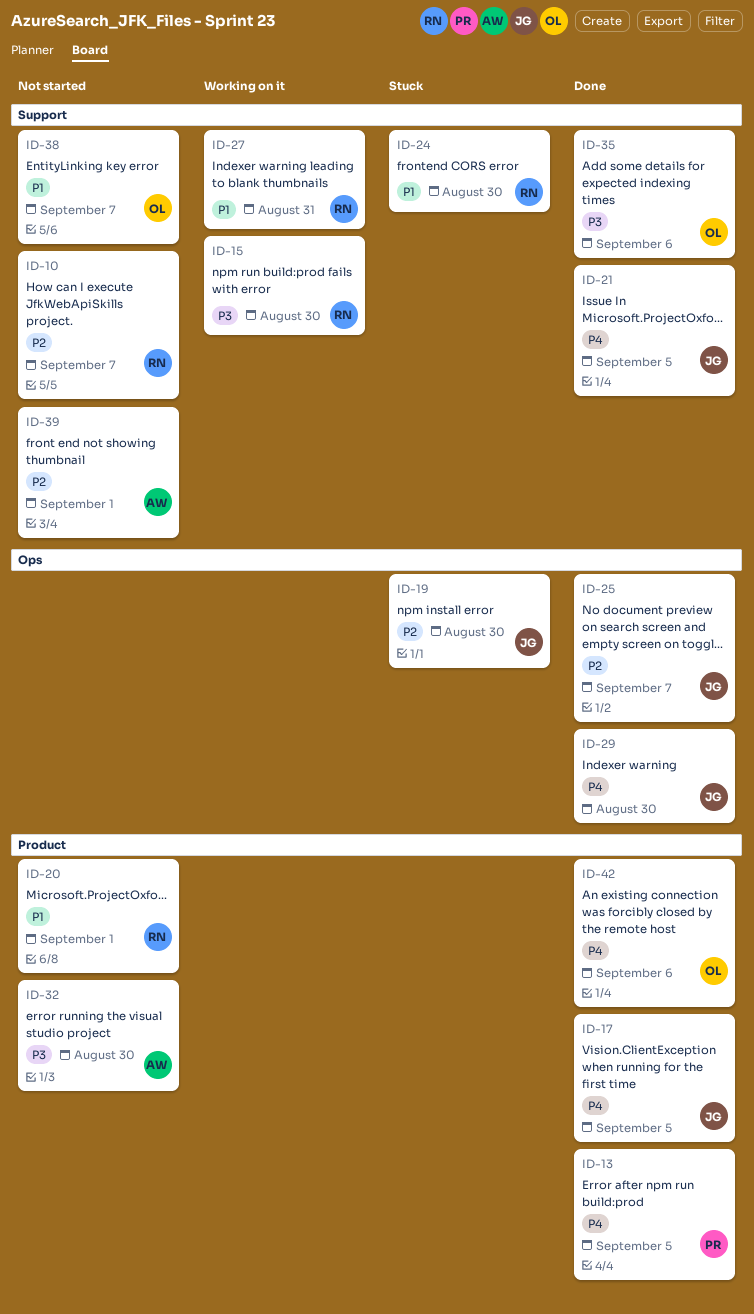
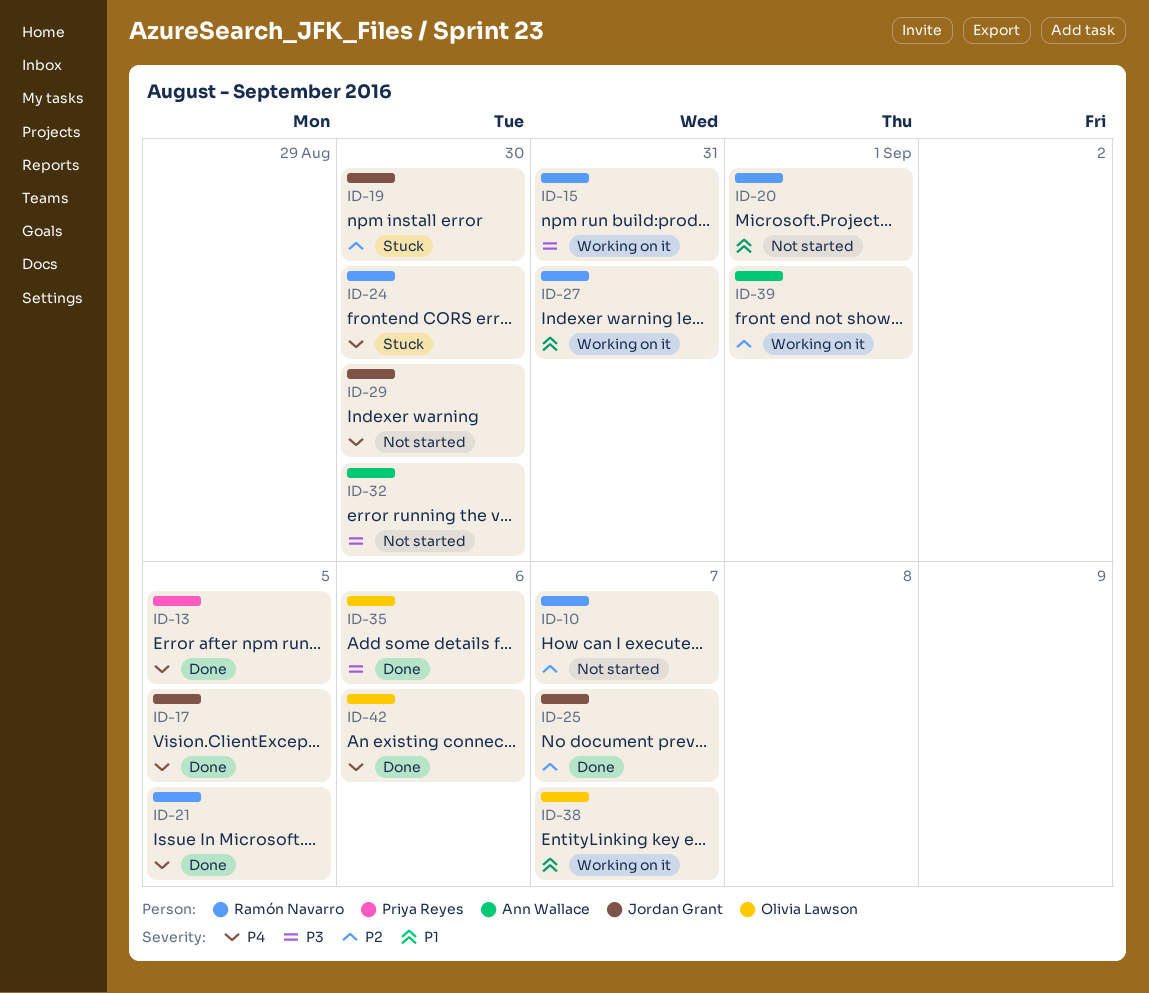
ID-15, due: Aug 30 -> Aug 31
ID-21, owner: Jordan Grant -> Ramón Navarro
ID-24, priority: P1 -> P4
ID-29, status: Done -> Not started
ID-38, status: Not started -> Working on it
ID-39, status: Not started -> Working on it

